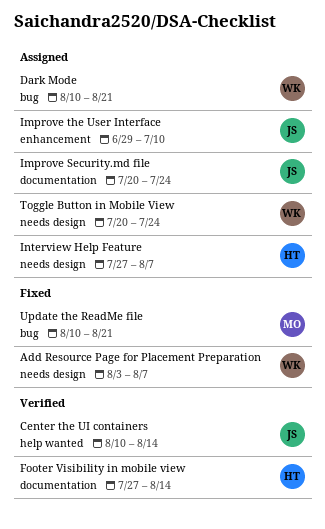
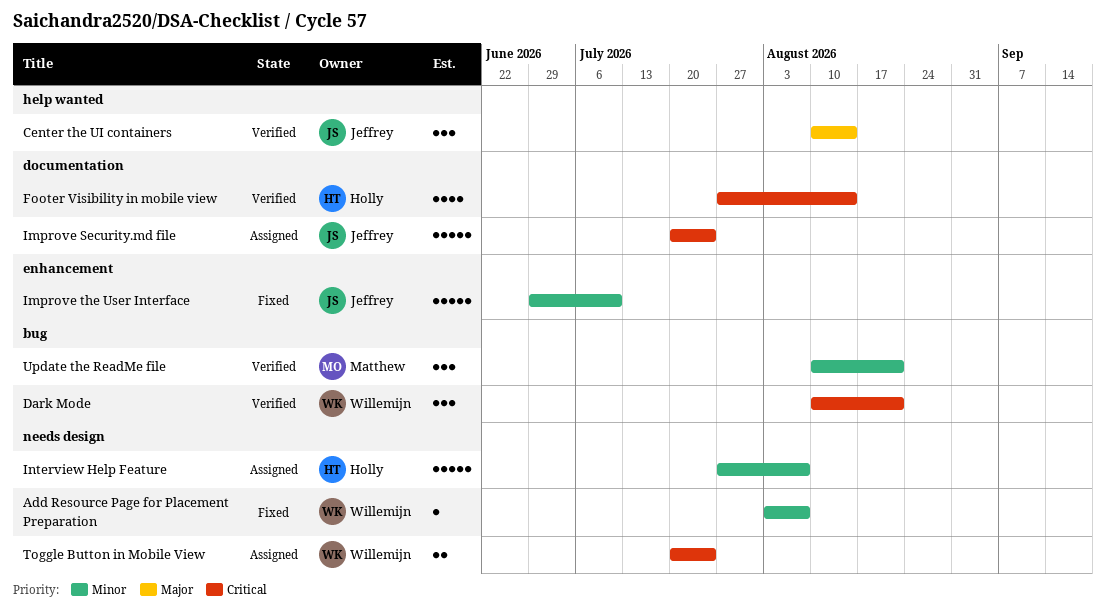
Dark Mode, status: Assigned -> Verified
Improve the User Interface, status: Assigned -> Fixed
Update the ReadMe file, status: Fixed -> Verified

